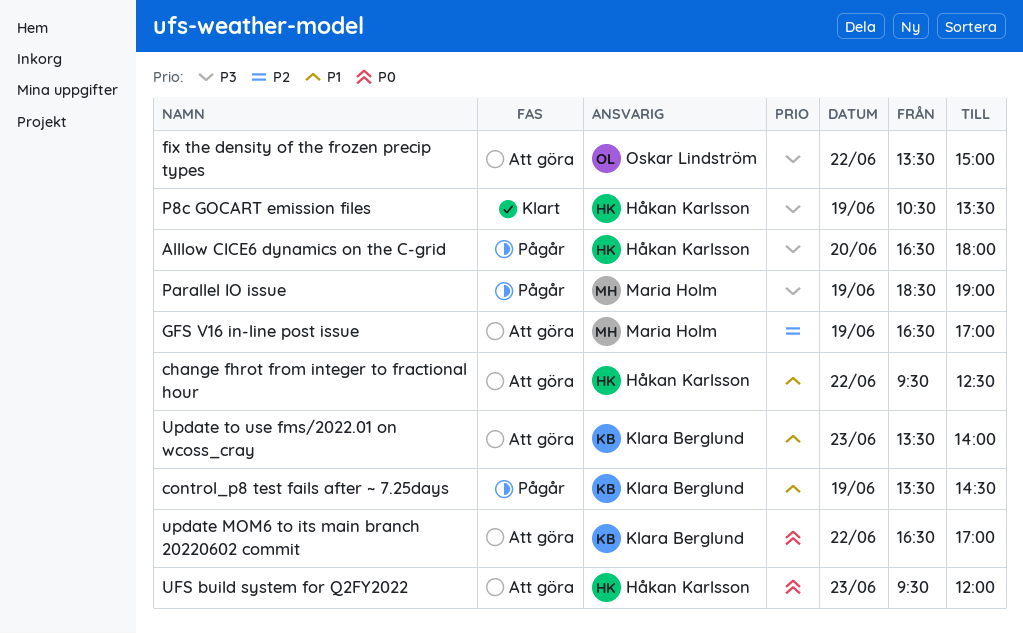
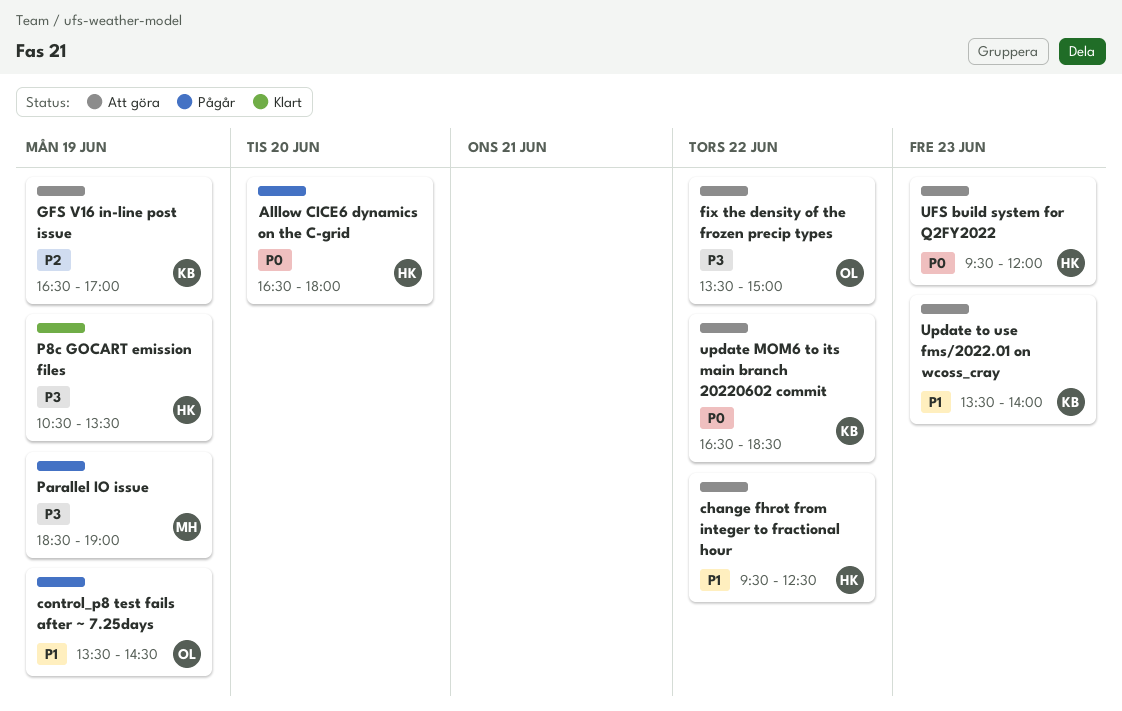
Alllow CICE6 dynamics on the C-grid, priority: P3 -> P0
control_p8 test fails after ~ 7.25days, owner: Klara Berglund -> Oskar Lindström
GFS V16 in-line post issue, owner: Maria Holm -> Klara Berglund
update MOM6 to its main branch 20220602 commit, ends: 17:00 -> 18:30

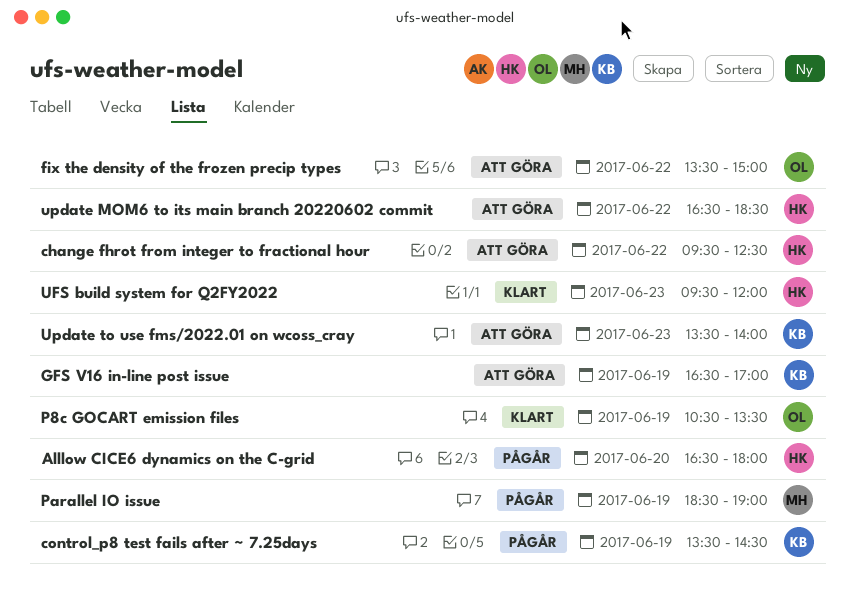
control_p8 test fails after ~ 7.25days, owner: OL -> KB
P8c GOCART emission files, owner: HK -> OL
UFS build system for Q2FY2022, status: Att göra -> Klart
update MOM6 to its main branch 20220602 commit, owner: KB -> HK

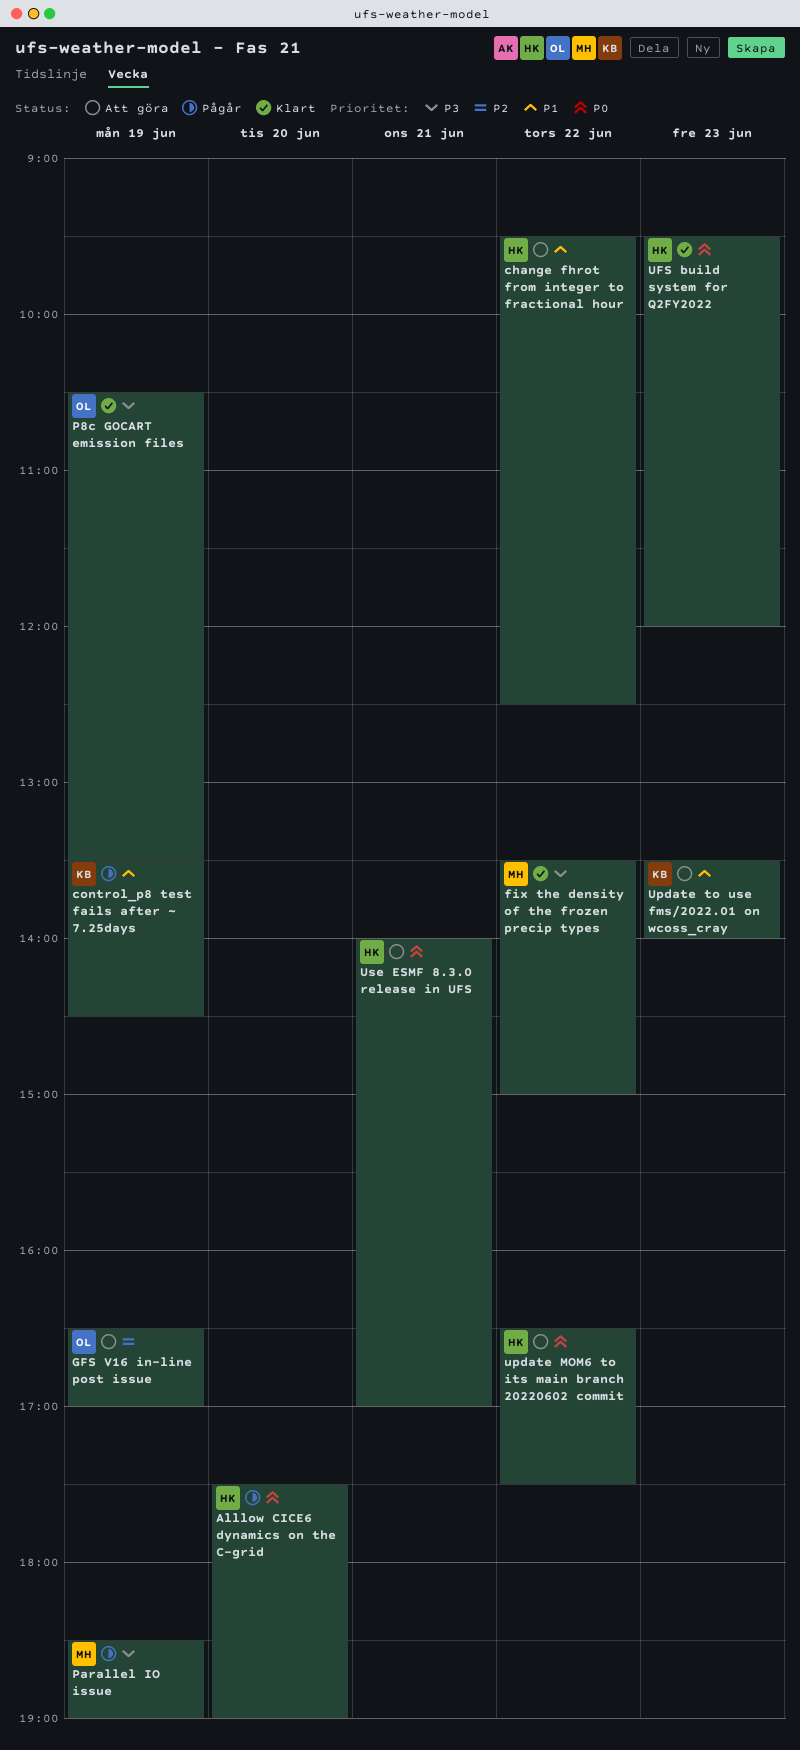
Alllow CICE6 dynamics on the C-grid, begins: 16:30 -> 17:30
Alllow CICE6 dynamics on the C-grid, ends: 18:00 -> 19:00
fix the density of the frozen precip types, status: Att göra -> Klart
fix the density of the frozen precip types, owner: OL -> MH
GFS V16 in-line post issue, owner: KB -> OL
update MOM6 to its main branch 20220602 commit, ends: 18:30 -> 17:30
Use ESMF 8.3.0 release in UFS: none -> present

